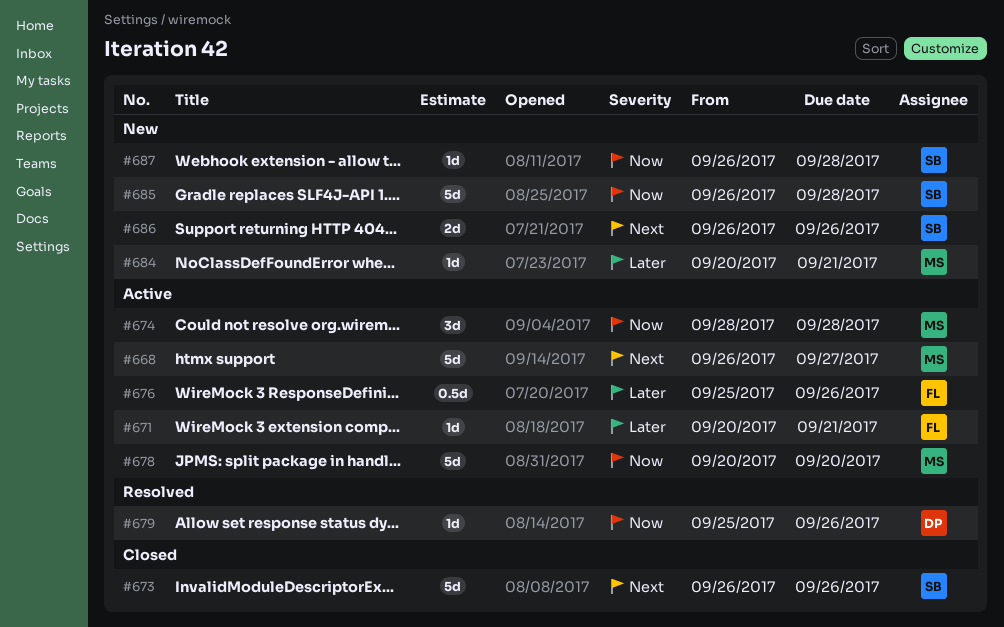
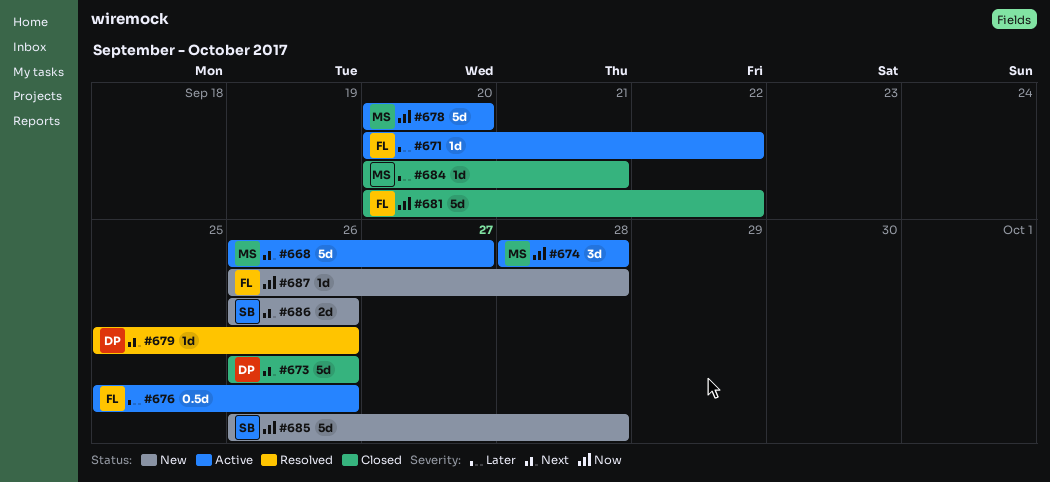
#671, due: Sep 21 -> Sep 22
#673, owner: SB -> DP
#679, priority: Now -> Next
#681: none -> present
#684, status: New -> Closed
#687, owner: SB -> FL

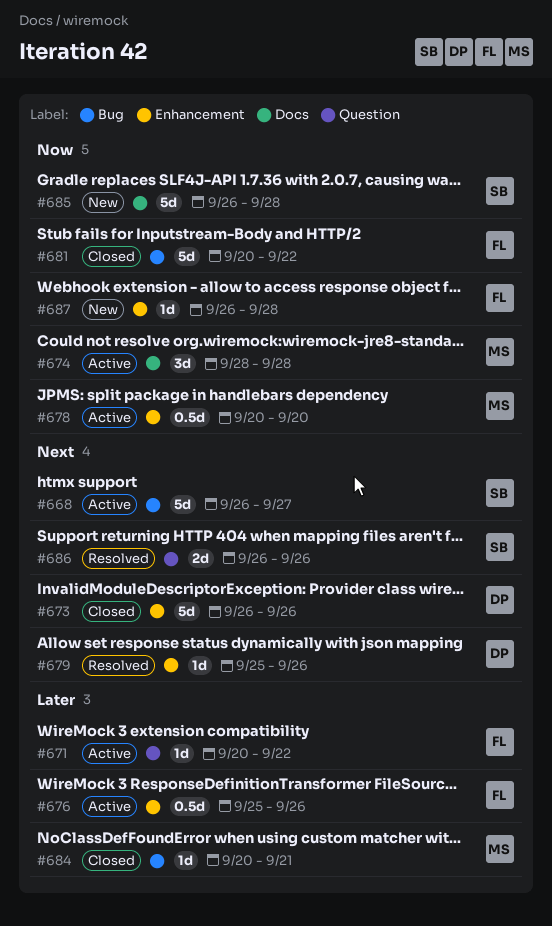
#668, owner: MS -> SB
#678, estimate: 5d -> 0.5d
#686, status: New -> Resolved

